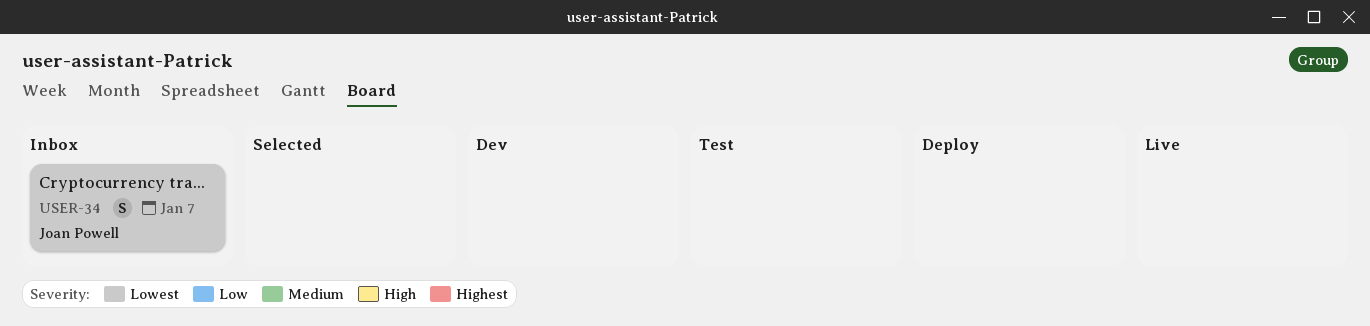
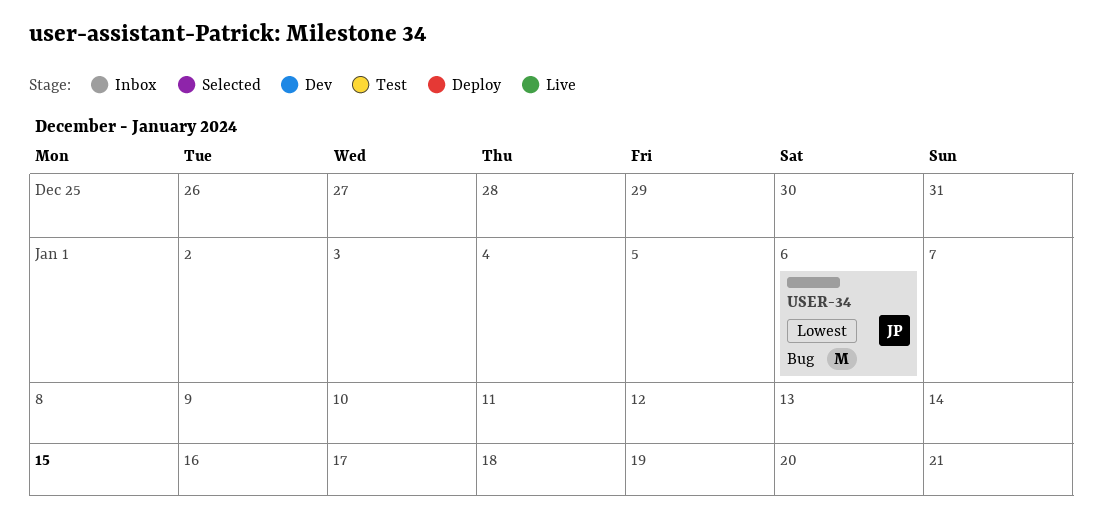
USER-34, estimate: S -> M
USER-34, due: Jan 7 -> Jan 6

